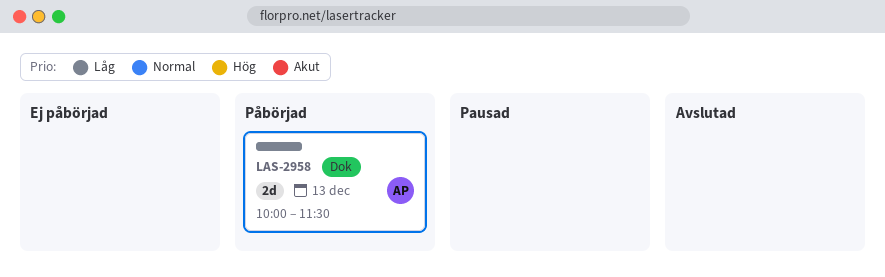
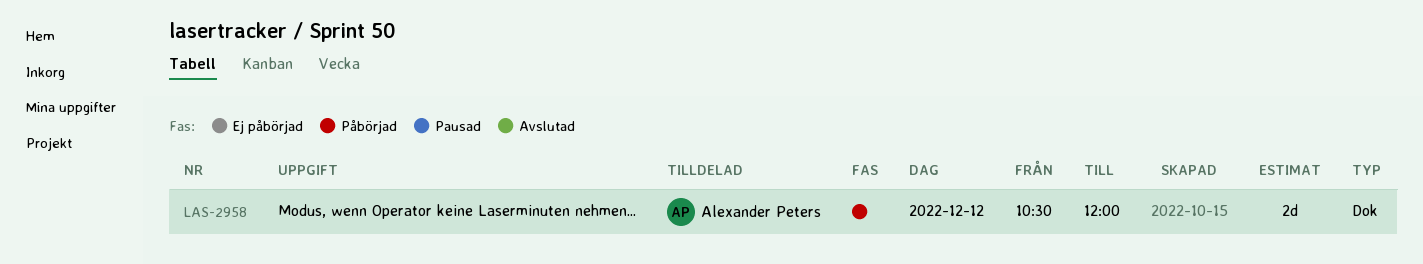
LAS-2958, day: Dec 13 -> Dec 12
LAS-2958, begins: 10:00 -> 10:30
LAS-2958, ends: 11:30 -> 12:00

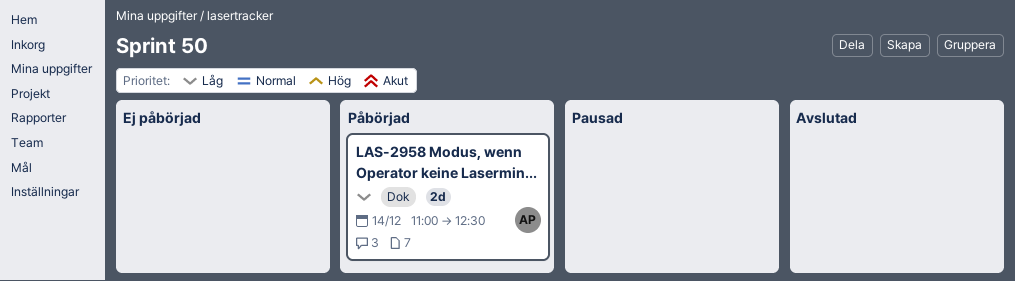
LAS-2958, day: Dec 12 -> Dec 14
LAS-2958, begins: 10:30 -> 11:00
LAS-2958, ends: 12:00 -> 12:30

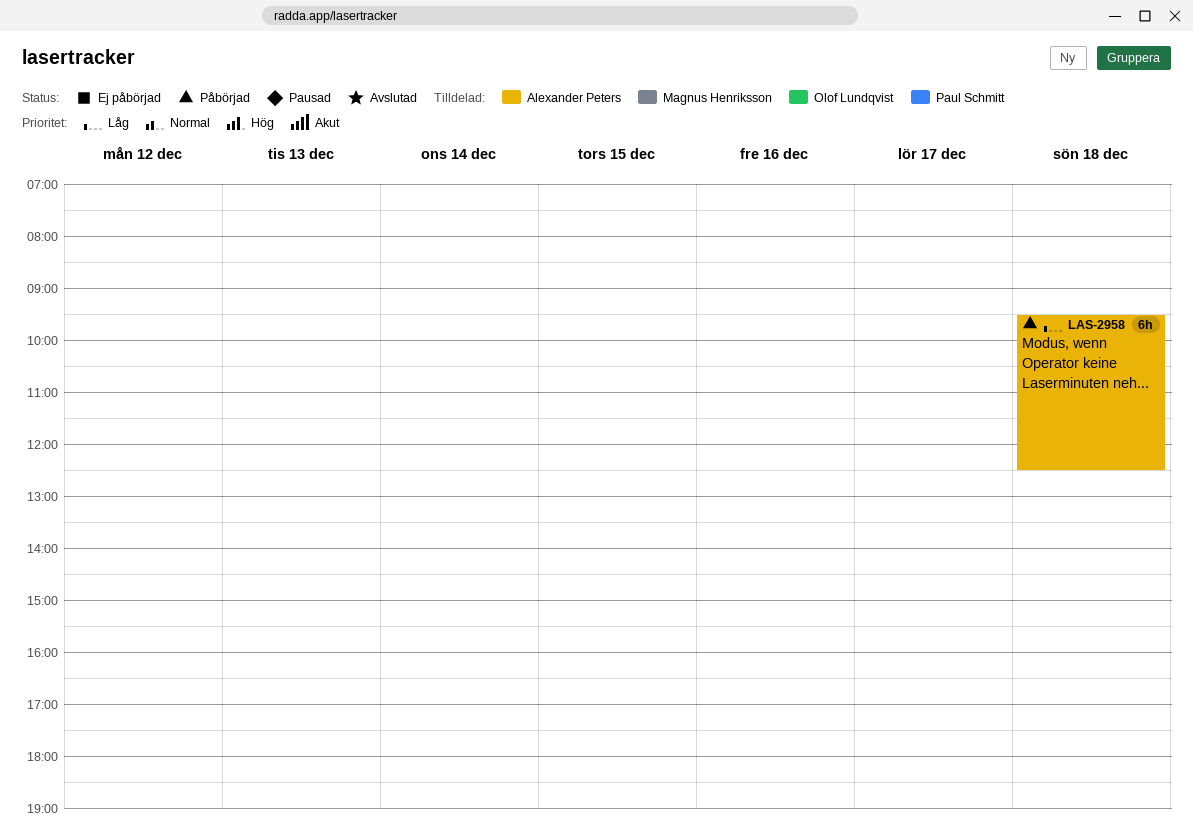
LAS-2958, estimate: 2d -> 6h
LAS-2958, day: Dec 14 -> Dec 18
LAS-2958, begins: 11:00 -> 09:30

